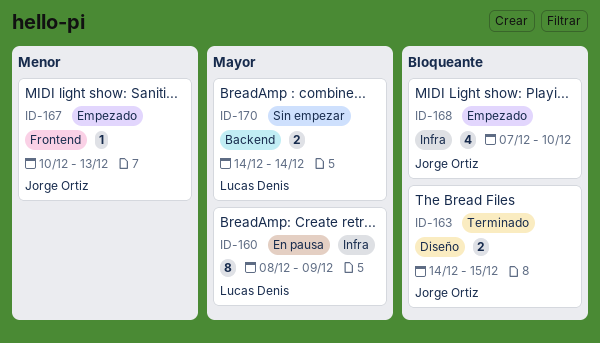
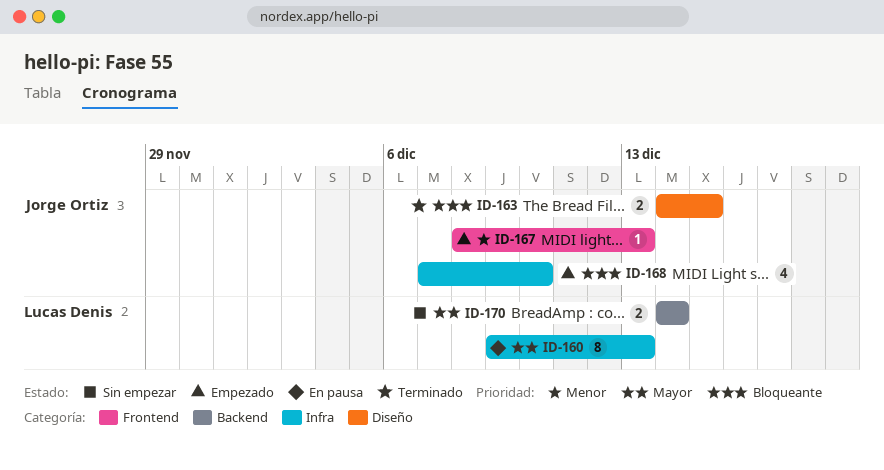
ID-160, start: Dec 8 -> Dec 9
ID-160, due: Dec 9 -> Dec 13
ID-167, start: Dec 10 -> Dec 8

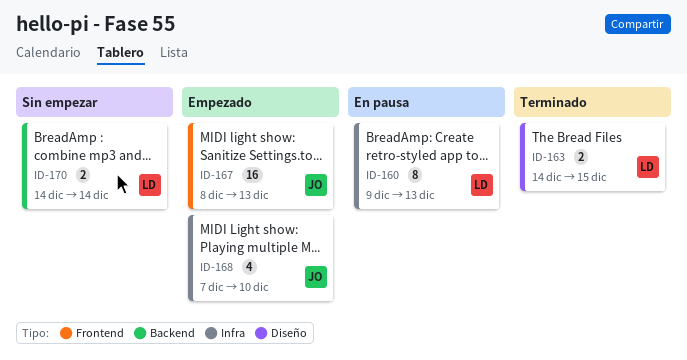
ID-163, owner: Jorge Ortiz -> Lucas Denis
ID-167, estimate: 1 -> 16

